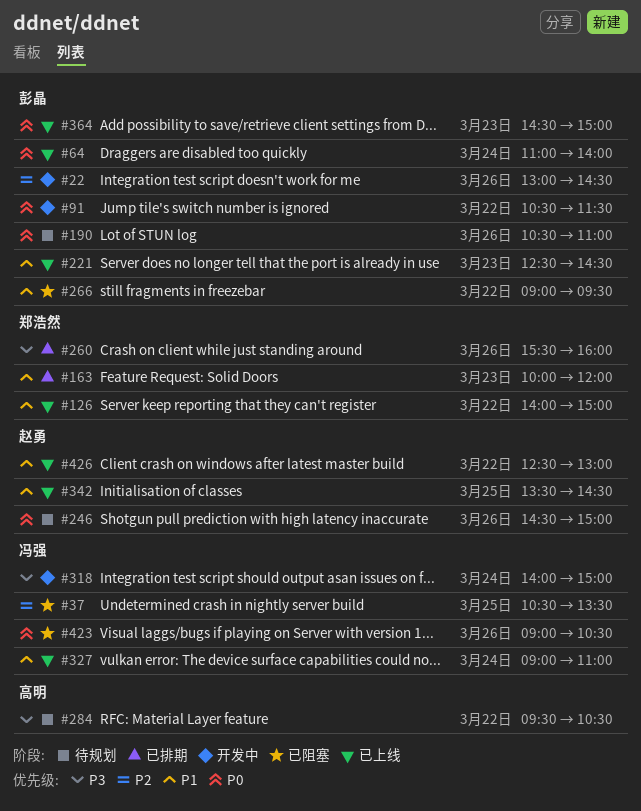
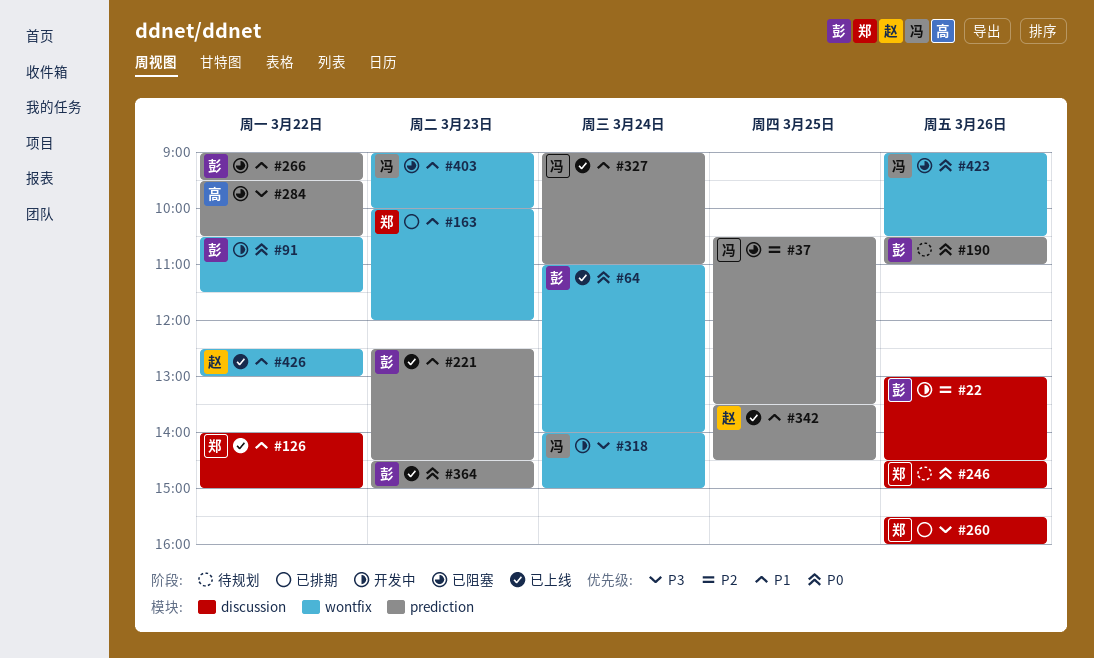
#246, owner: 赵勇 -> 郑浩然
#284, status: 待规划 -> 已阻塞
#403: none -> present

